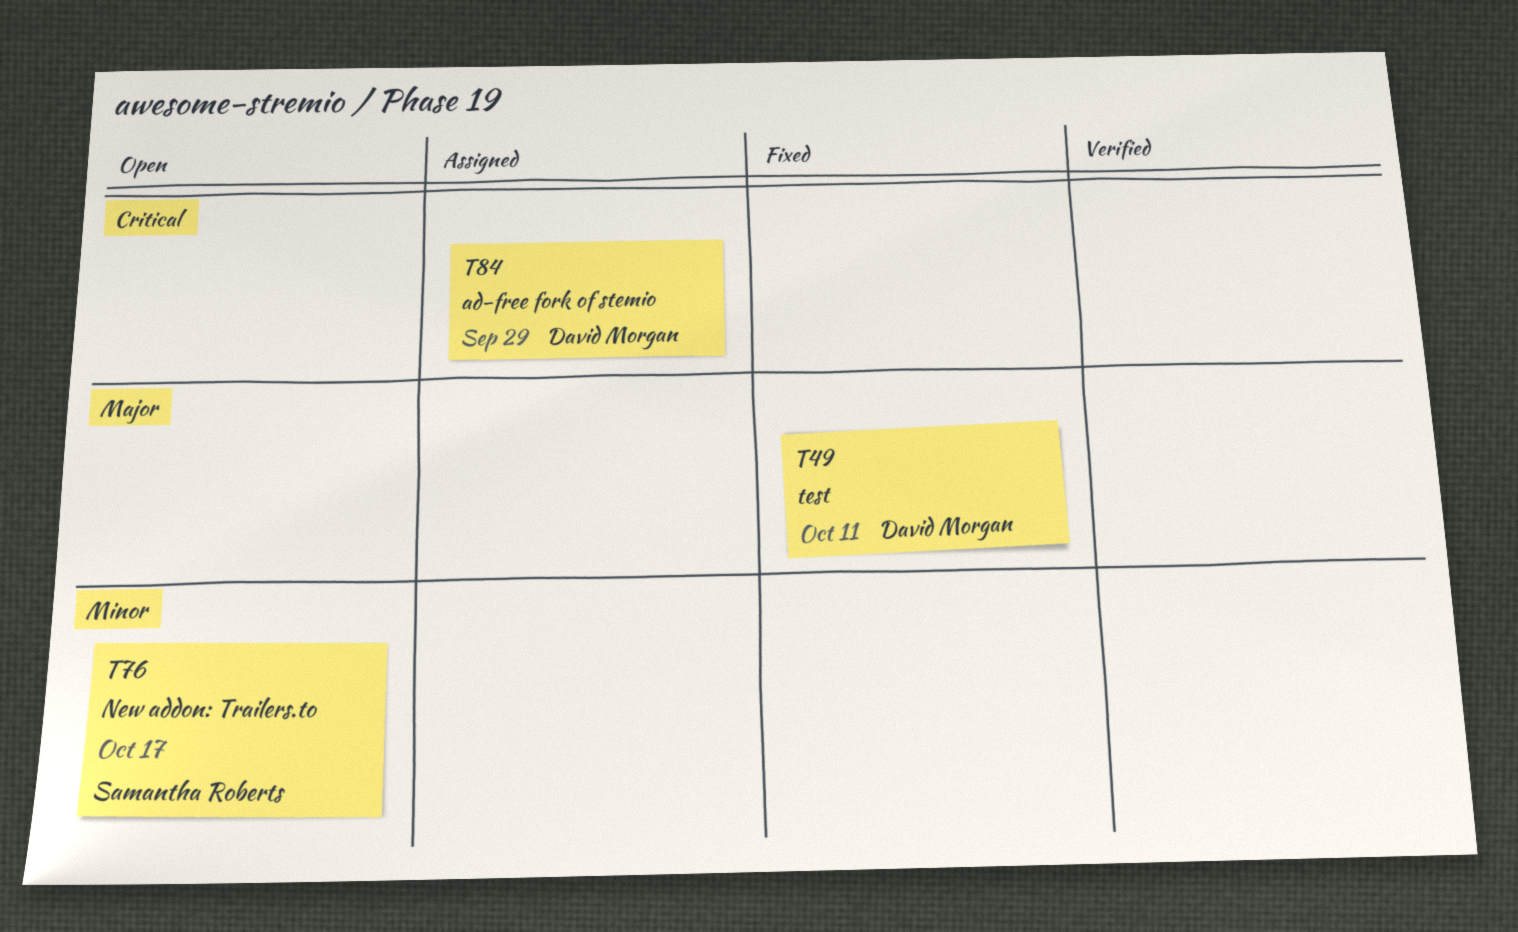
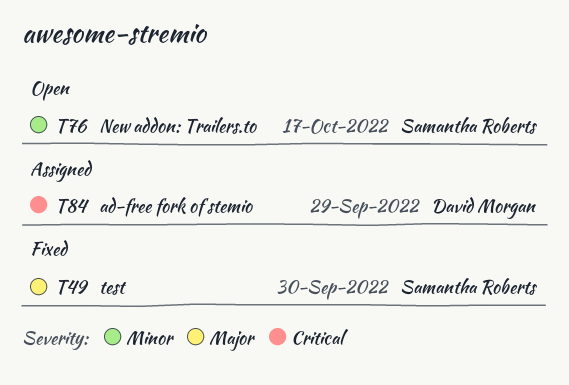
T49, owner: David Morgan -> Samantha Roberts
T49, due: Oct 11 -> Sep 30

